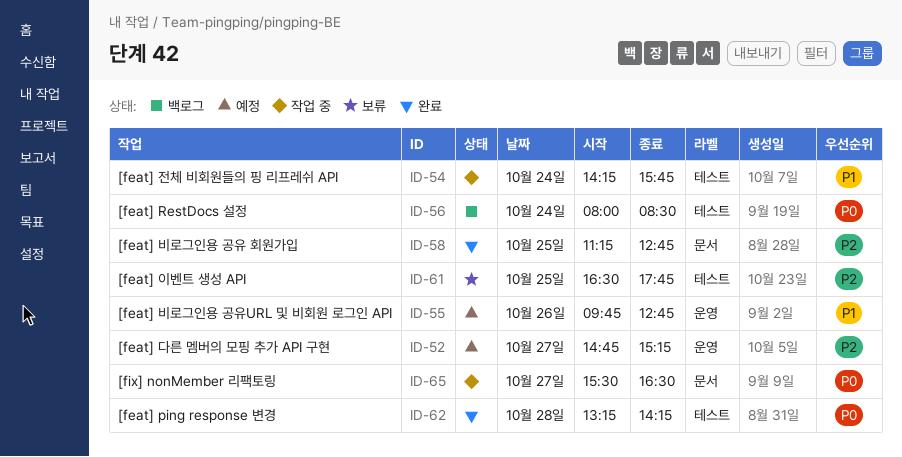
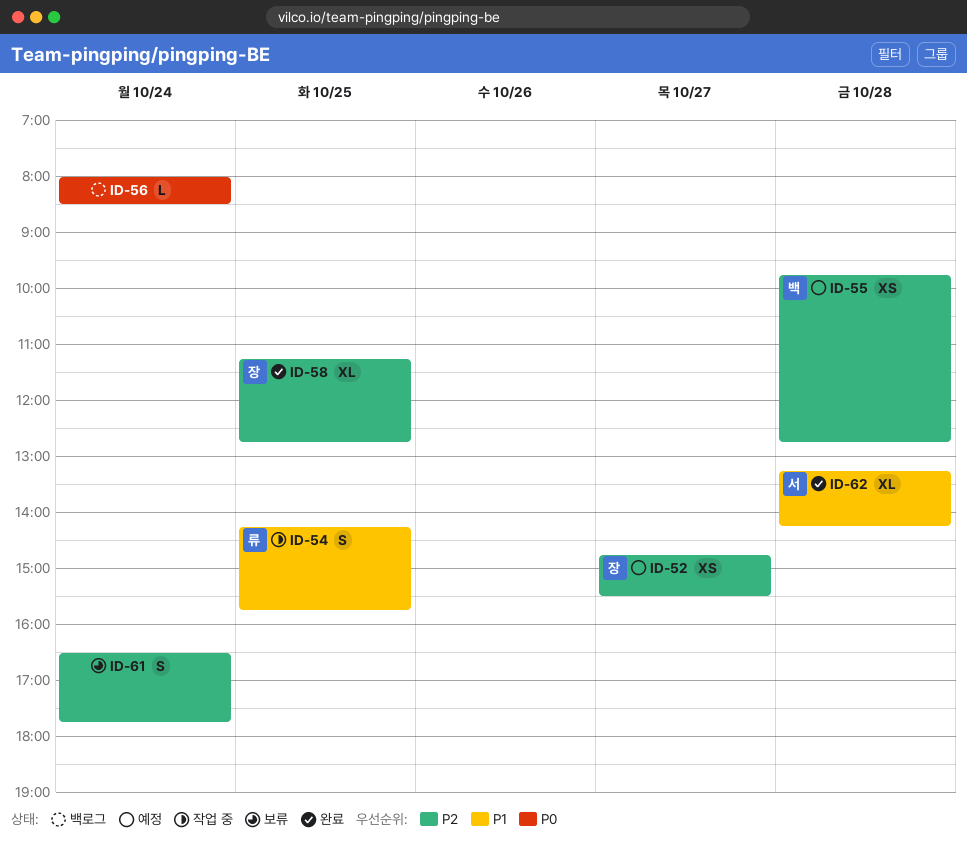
ID-52, ends: 15:15 -> 15:30
ID-54, day: Oct 24 -> Oct 25
ID-55, priority: P1 -> P2
ID-55, day: Oct 26 -> Oct 28
ID-61, day: Oct 25 -> Oct 24
ID-62, priority: P0 -> P1
ID-65: present -> none

